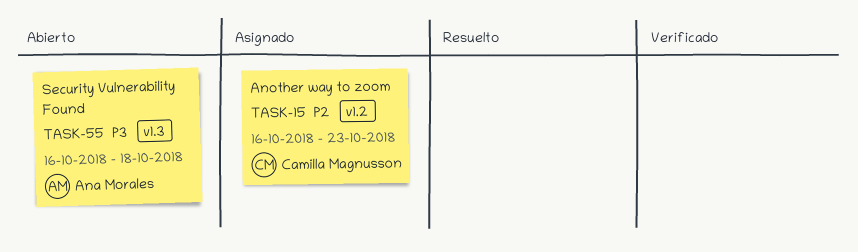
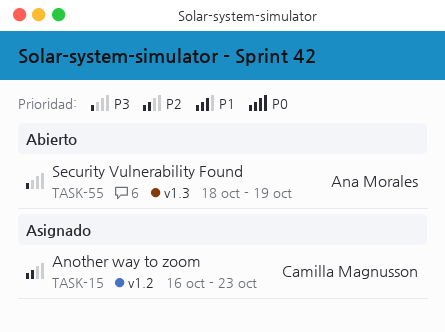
TASK-55, start: Oct 16 -> Oct 18
TASK-55, due: Oct 18 -> Oct 19

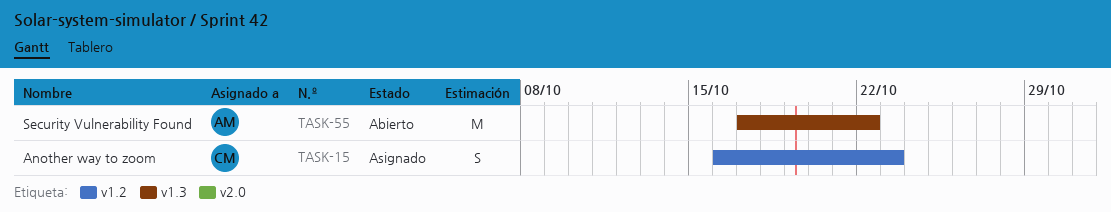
TASK-55, start: Oct 18 -> Oct 17
TASK-55, due: Oct 19 -> Oct 22

